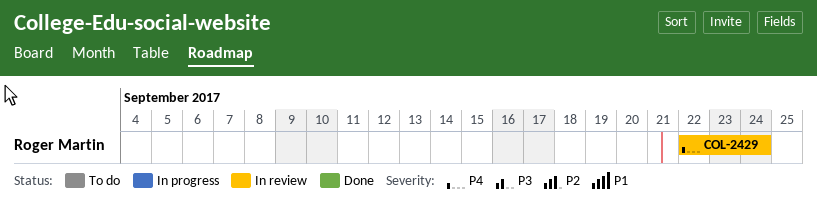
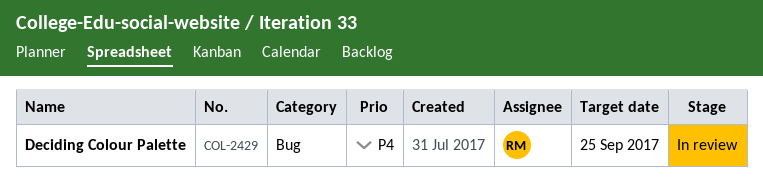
COL-2429, due: Sep 24 -> Sep 25

